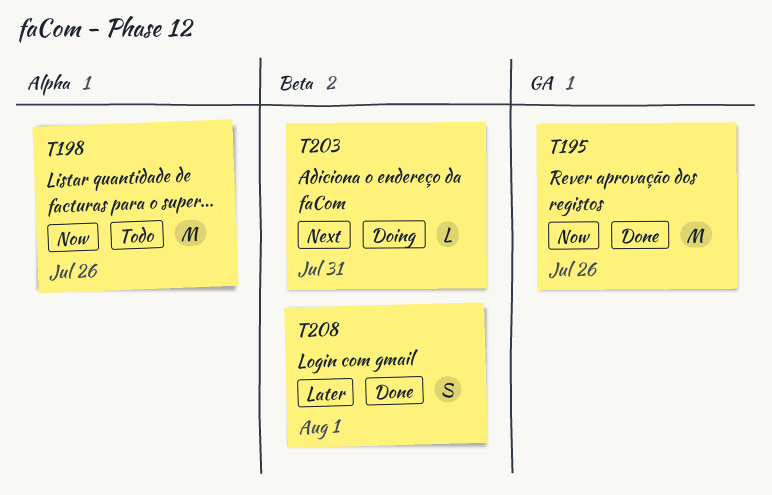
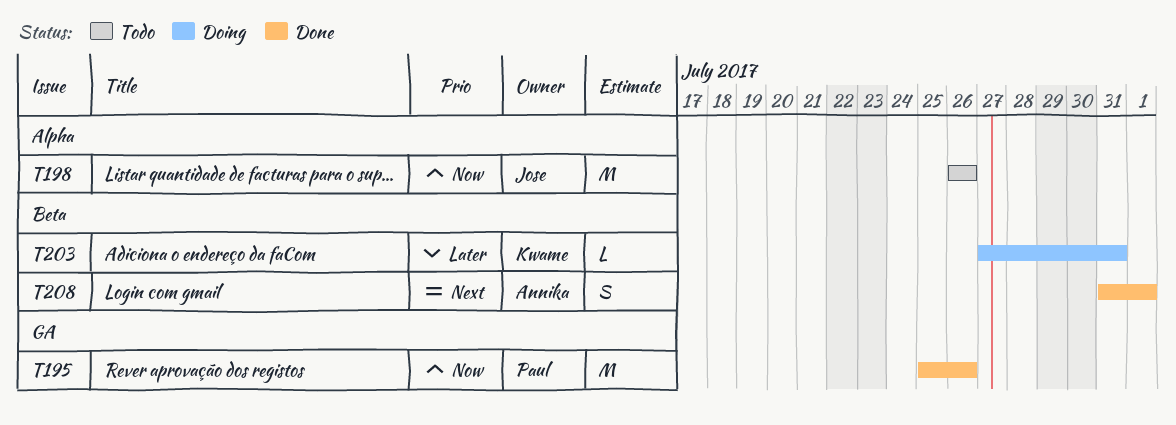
T203, priority: Next -> Later
T208, priority: Later -> Next

